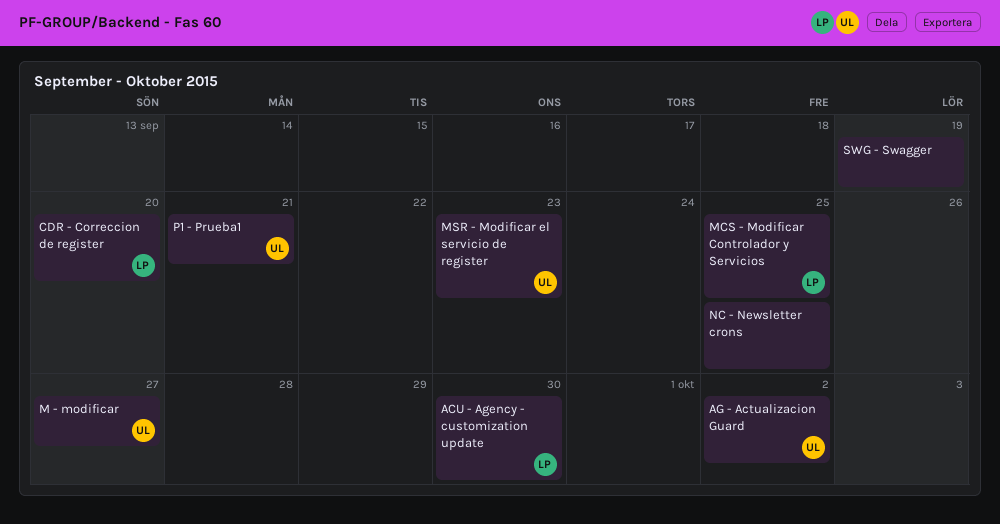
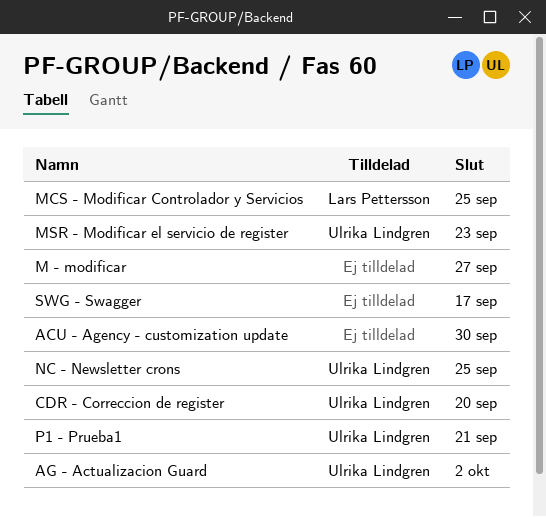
ACU - Agency - customization update, owner: Lars Pettersson -> none
CDR - Correccion de register, owner: Lars Pettersson -> Ulrika Lindgren
M - modificar, owner: Ulrika Lindgren -> none
NC - Newsletter crons, owner: none -> Ulrika Lindgren
SWG - Swagger, due: Sep 19 -> Sep 17

